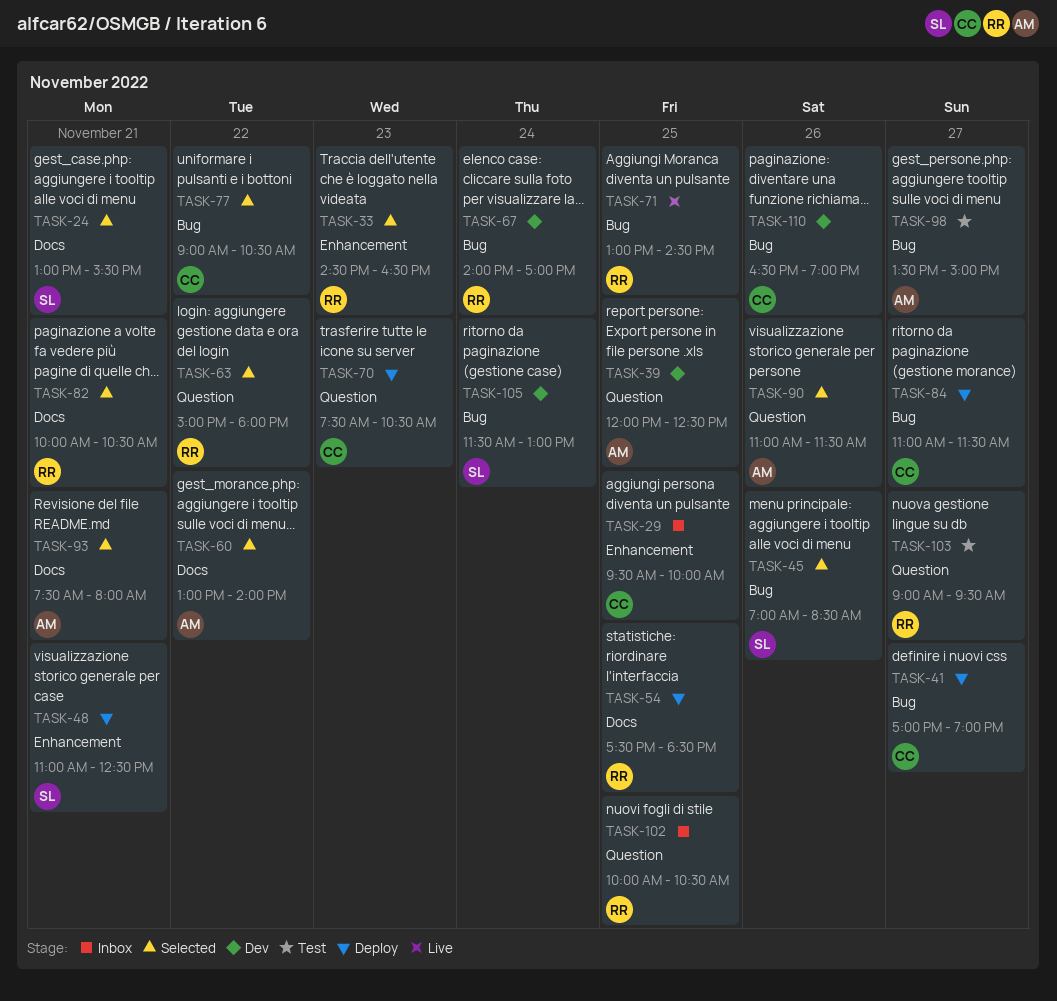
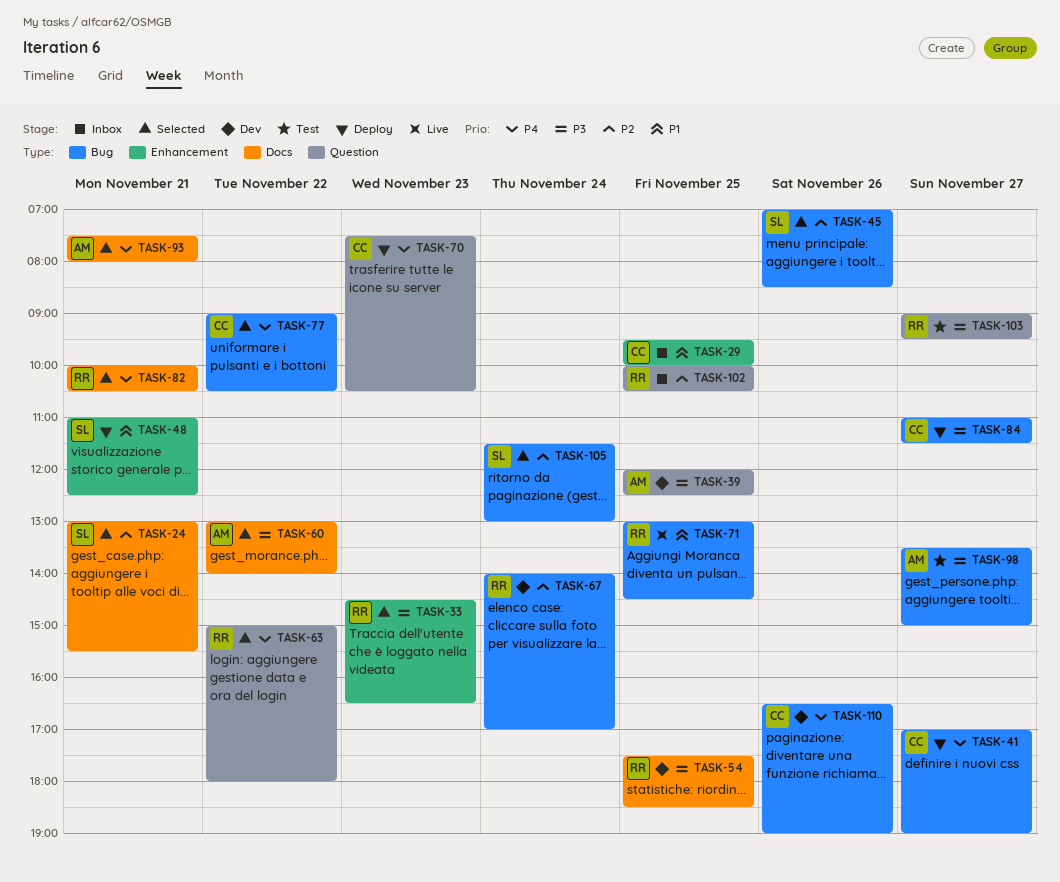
TASK-54, status: Deploy -> Dev
TASK-90: present -> none
TASK-105, status: Dev -> Selected

